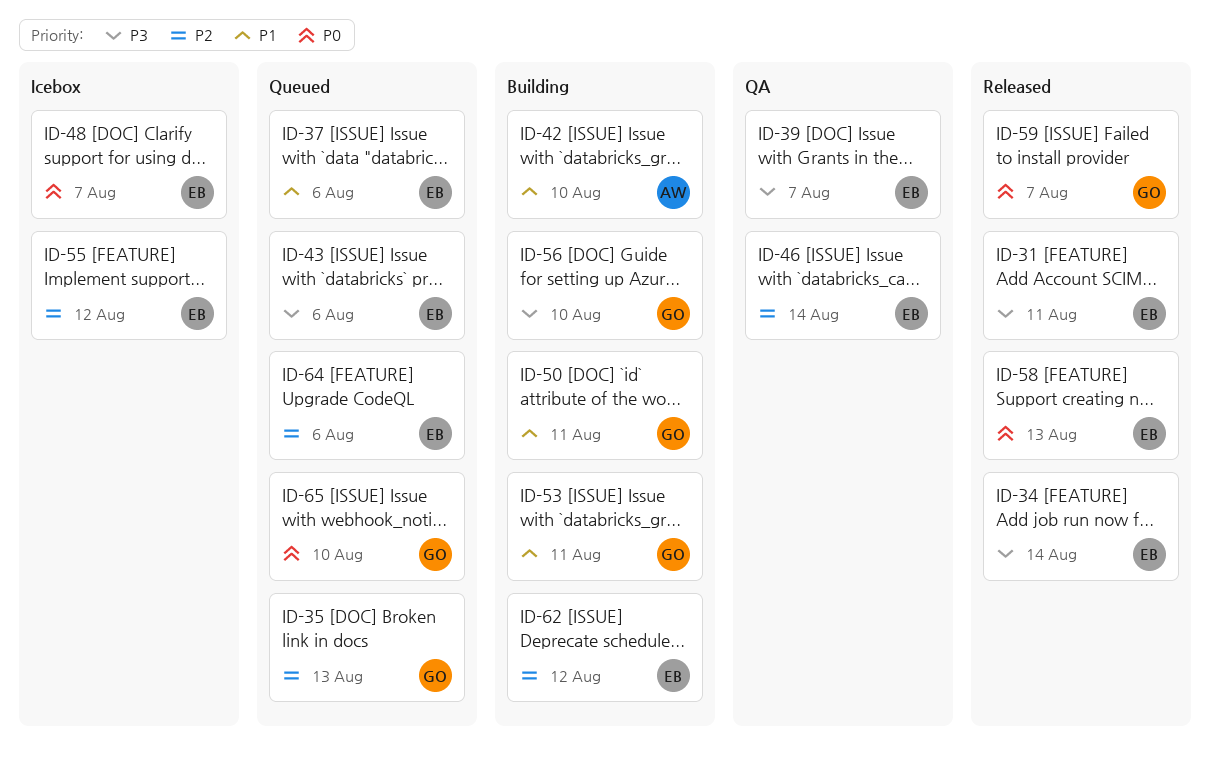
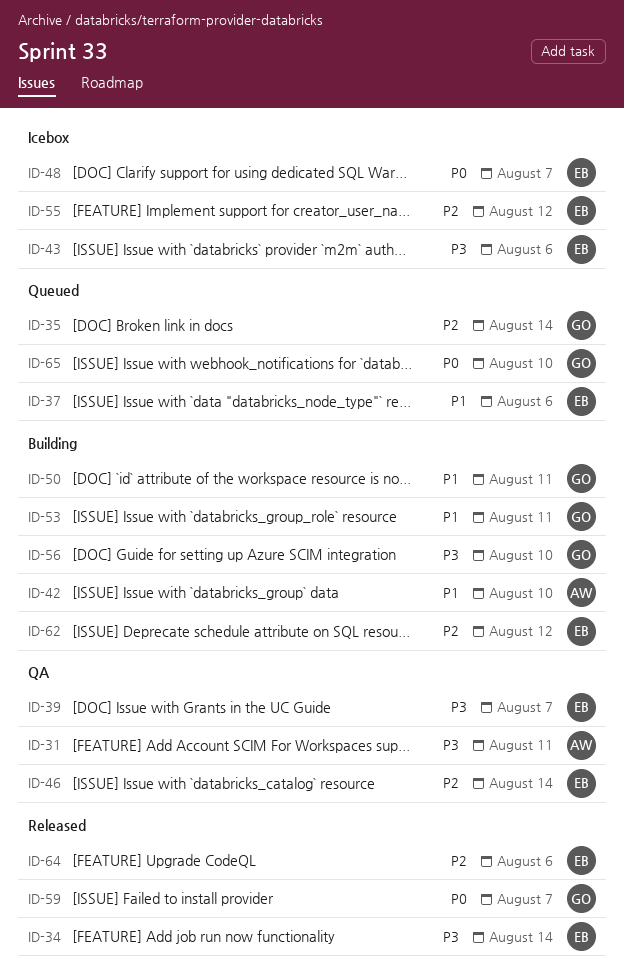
ID-31, status: Released -> QA
ID-31, owner: EB -> AW
ID-35, due: Aug 13 -> Aug 14
ID-43, status: Queued -> Icebox
ID-58: present -> none
ID-64, status: Queued -> Released

